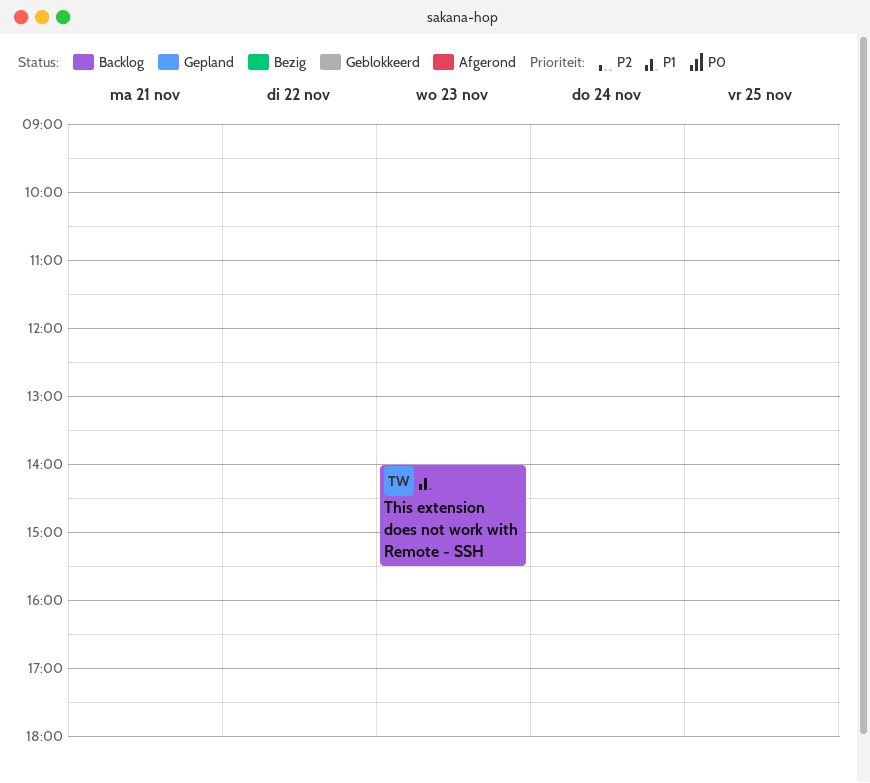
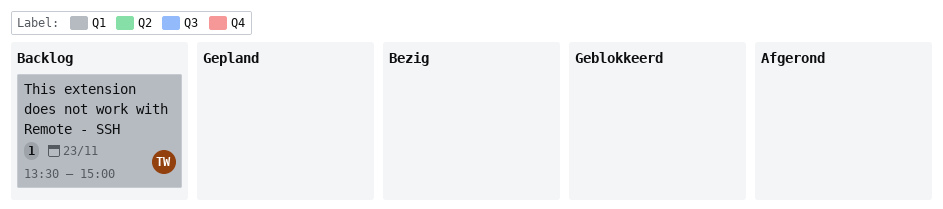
This extension does not work with Remote - SSH, begins: 14:00 -> 13:30
This extension does not work with Remote - SSH, ends: 15:30 -> 15:00

